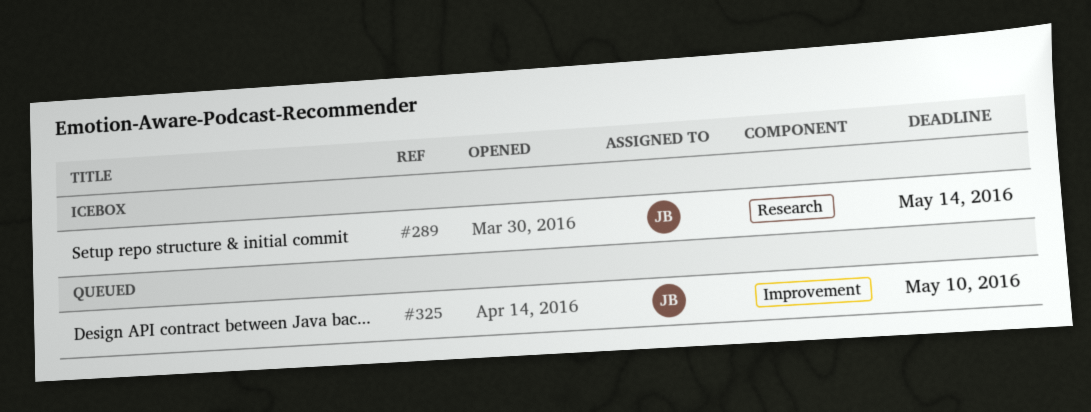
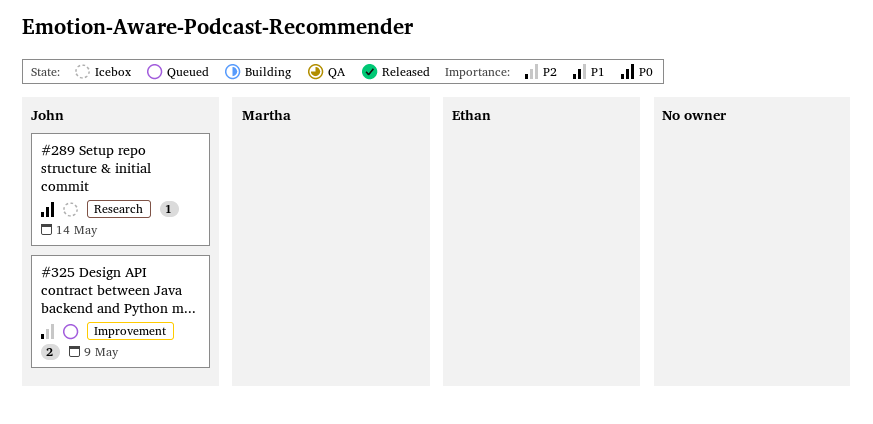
#325, due: May 10 -> May 9

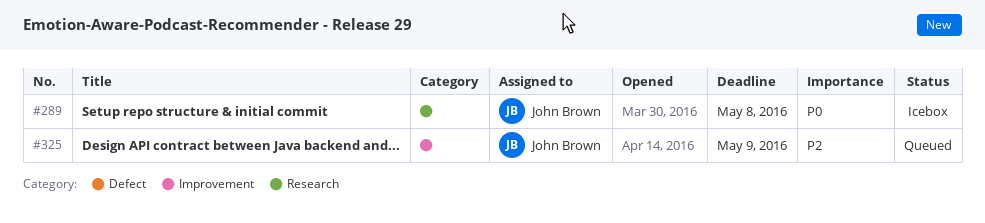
#289, due: May 14 -> May 8

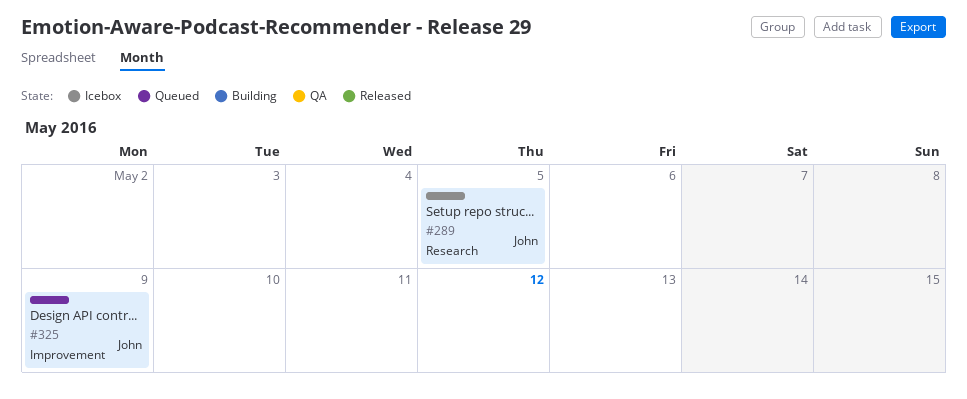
#289, due: May 8 -> May 5

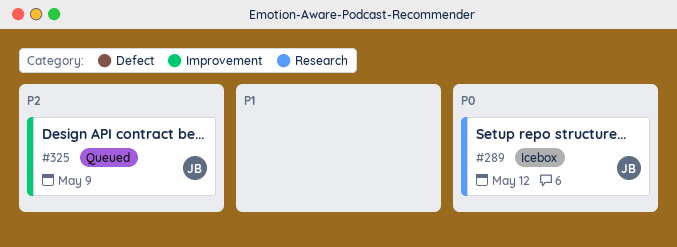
#289, due: May 5 -> May 12

